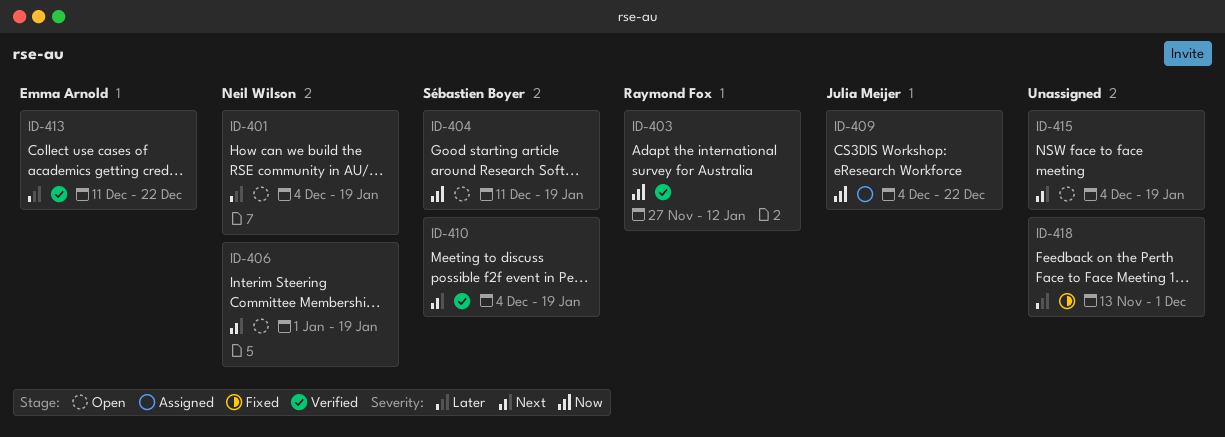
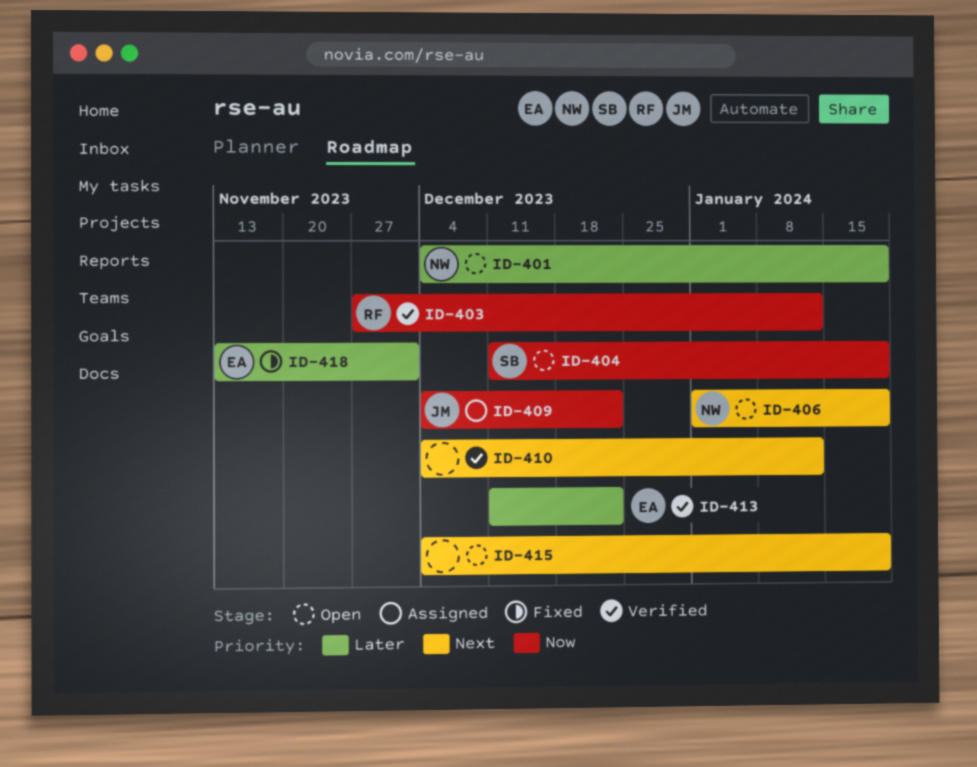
ID-410, owner: Sébastien Boyer -> none
ID-410, due: Jan 19 -> Jan 12
ID-418, owner: none -> Emma Arnold

